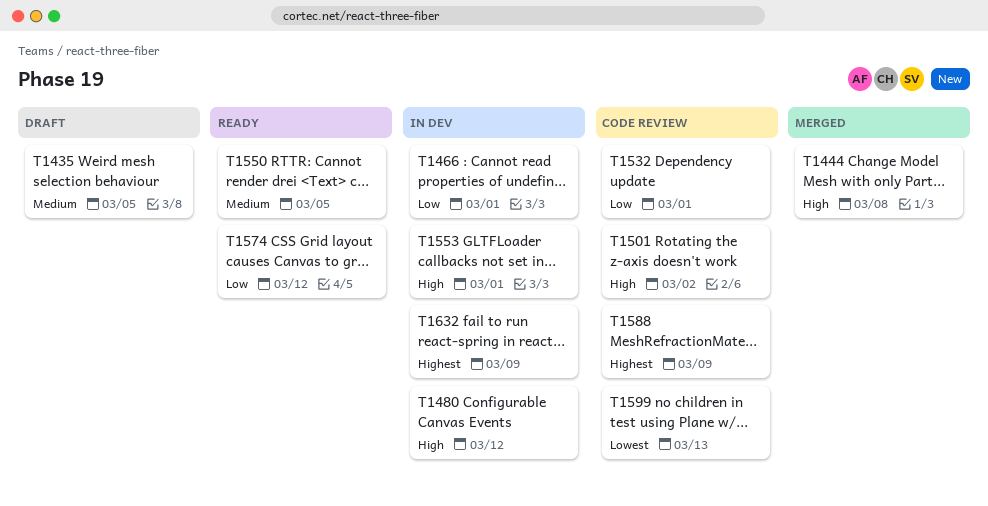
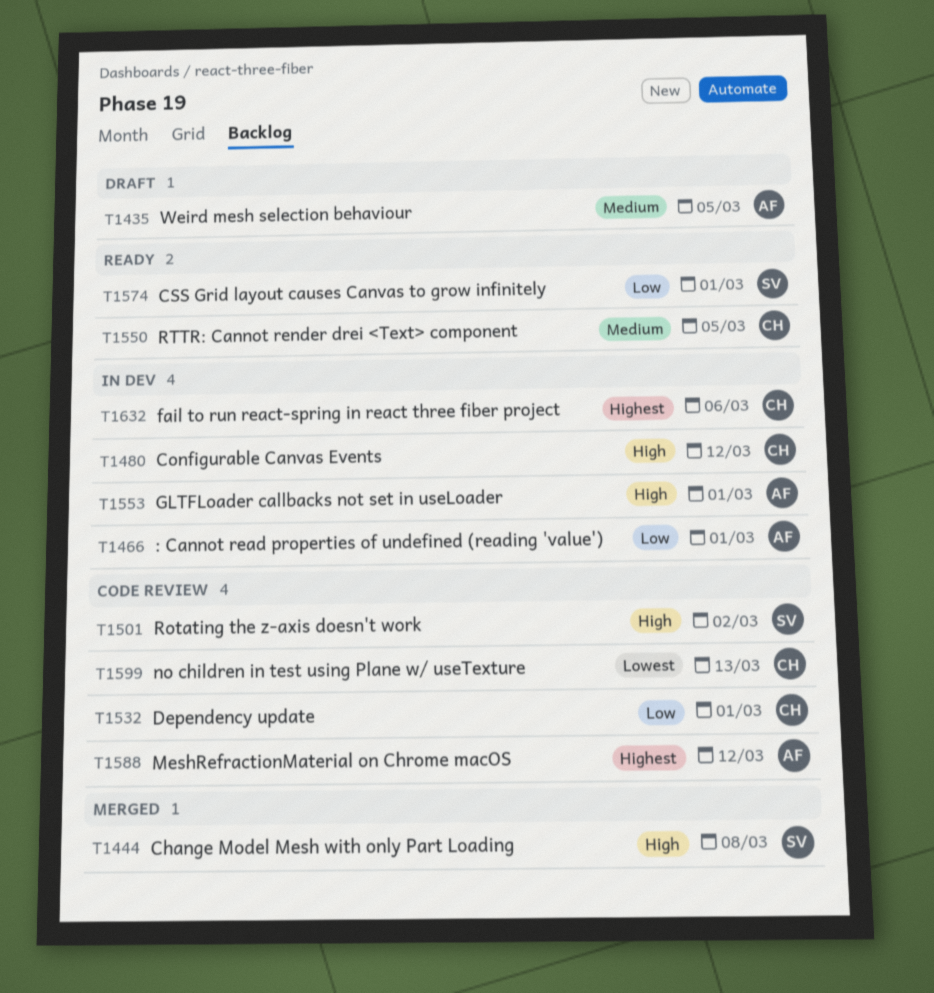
T1574, due: Mar 12 -> Mar 1
T1588, due: Mar 9 -> Mar 12
T1632, due: Mar 9 -> Mar 6

